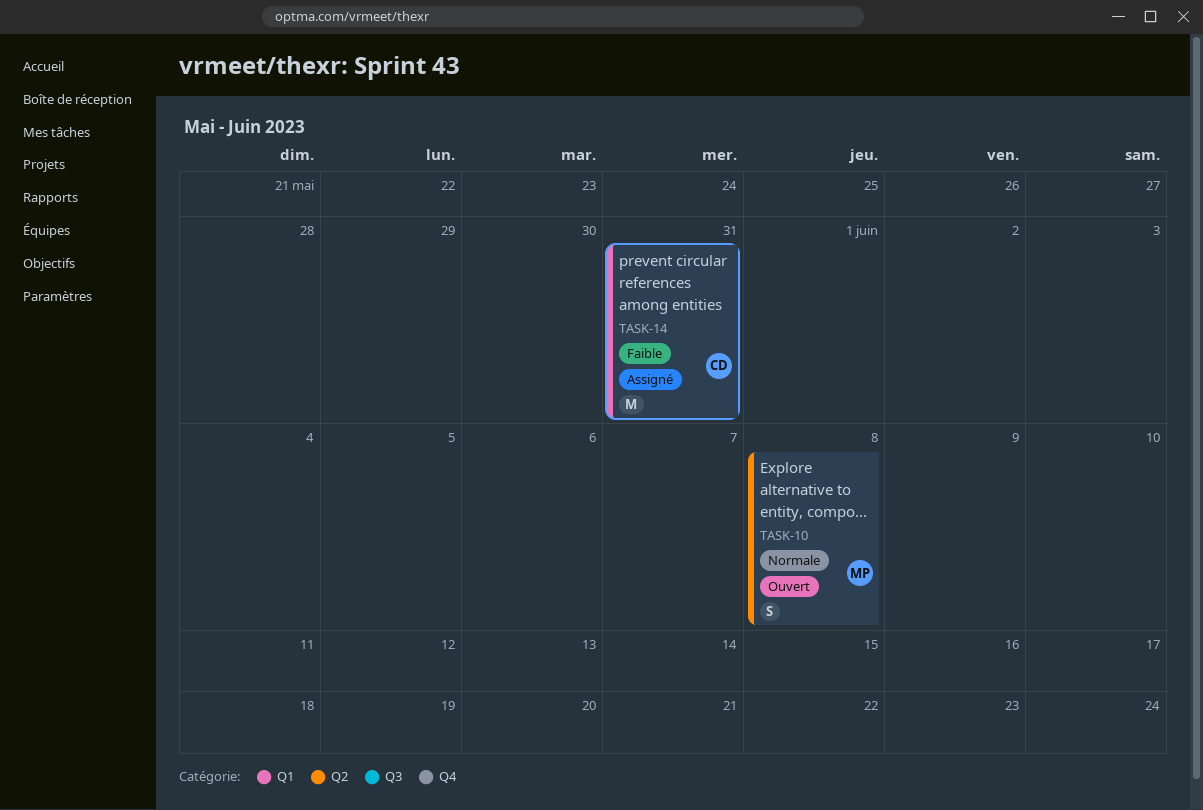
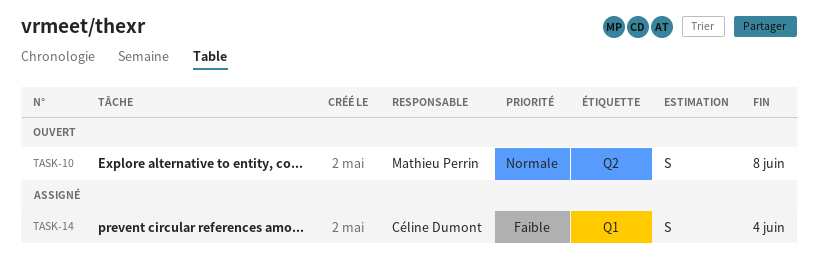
TASK-14, estimate: M -> S
TASK-14, due: May 31 -> Jun 4

